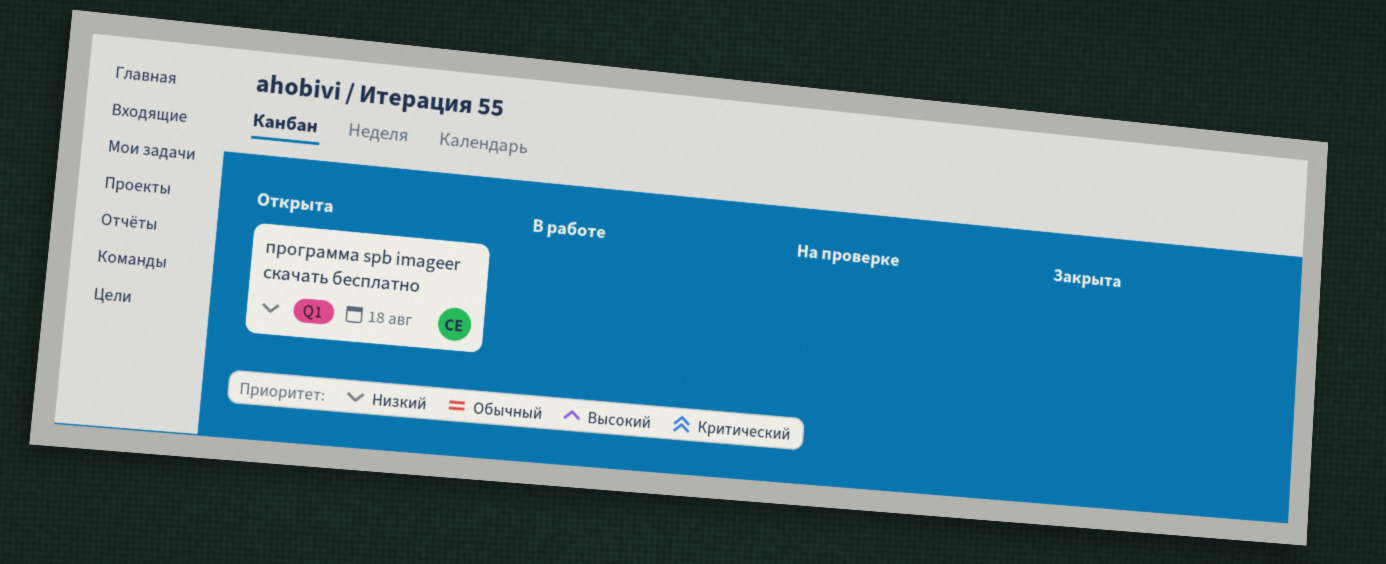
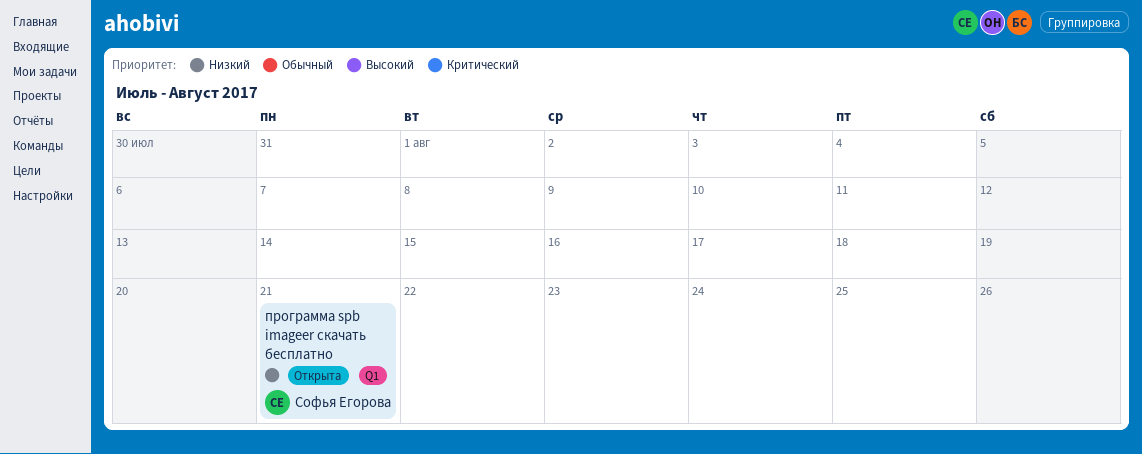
программа spb imageer скачать бесплатно, due: Aug 18 -> Aug 21

